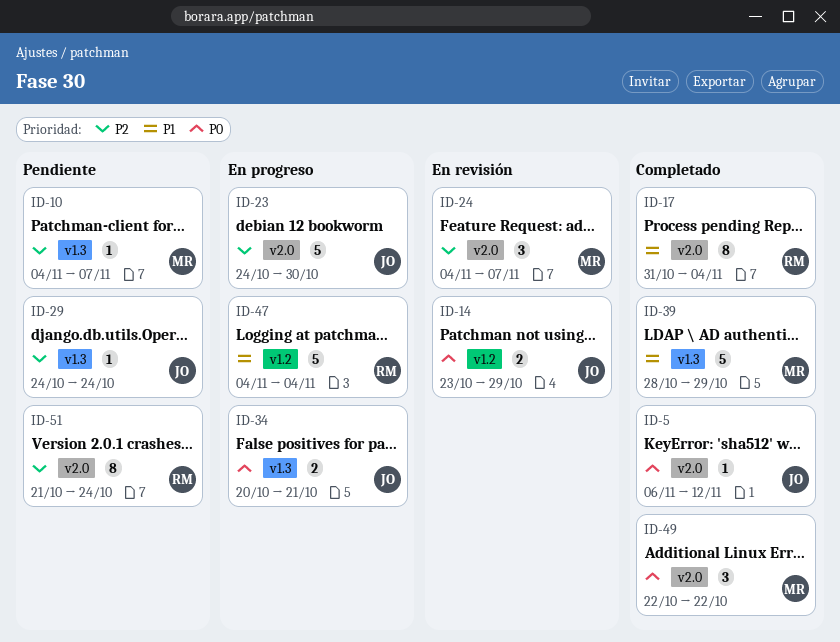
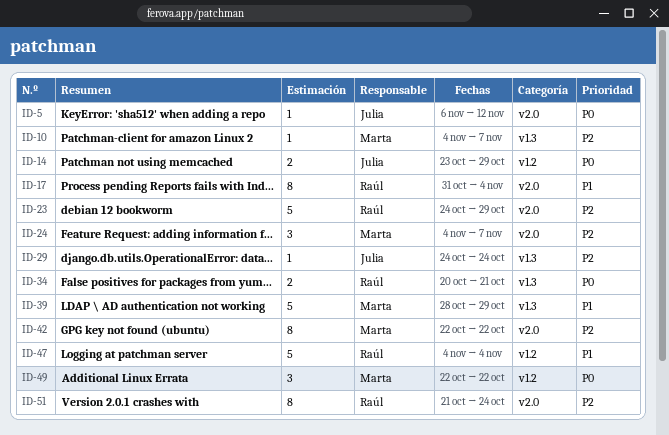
ID-23, owner: Julia -> Raúl
ID-23, due: Oct 30 -> Oct 29
ID-34, owner: Julia -> Raúl
ID-42: none -> present
ID-49, label: v2.0 -> v1.2

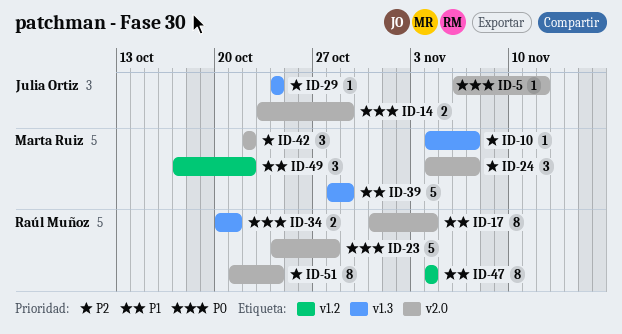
ID-14, label: v1.2 -> v2.0
ID-23, priority: P2 -> P0
ID-23, due: Oct 29 -> Oct 28
ID-42, estimate: 8 -> 3
ID-47, estimate: 5 -> 8
ID-49, priority: P0 -> P1
ID-49, start: Oct 22 -> Oct 17

